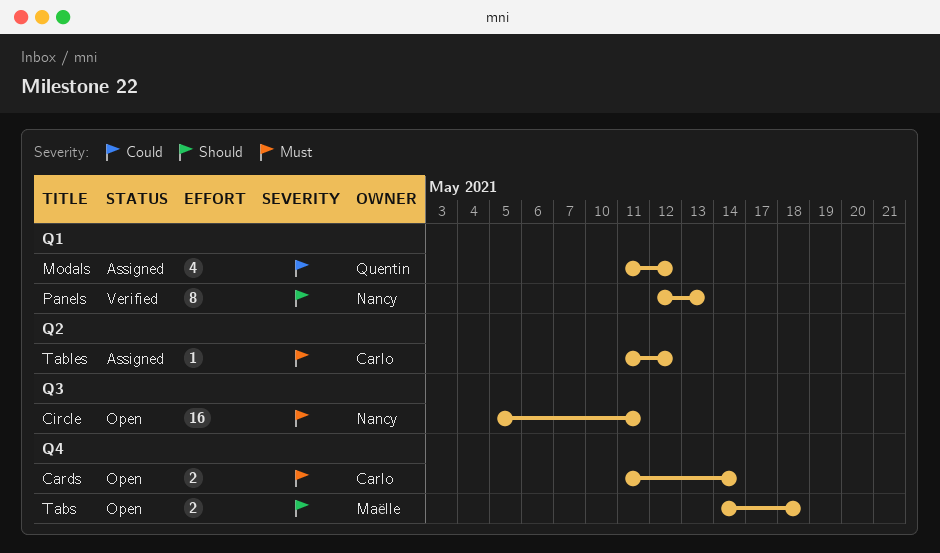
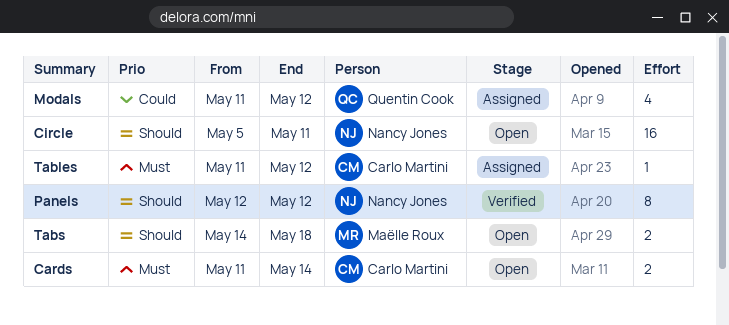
Circle, priority: Must -> Should
Panels, due: May 13 -> May 12

